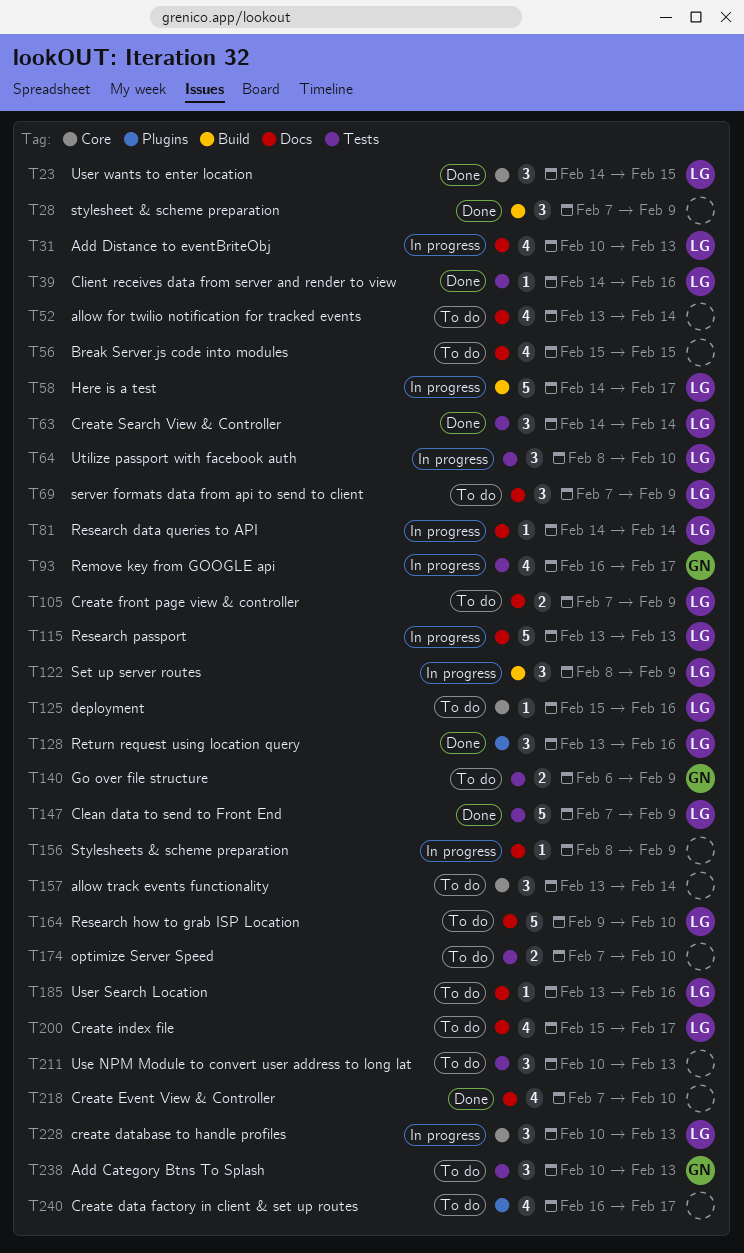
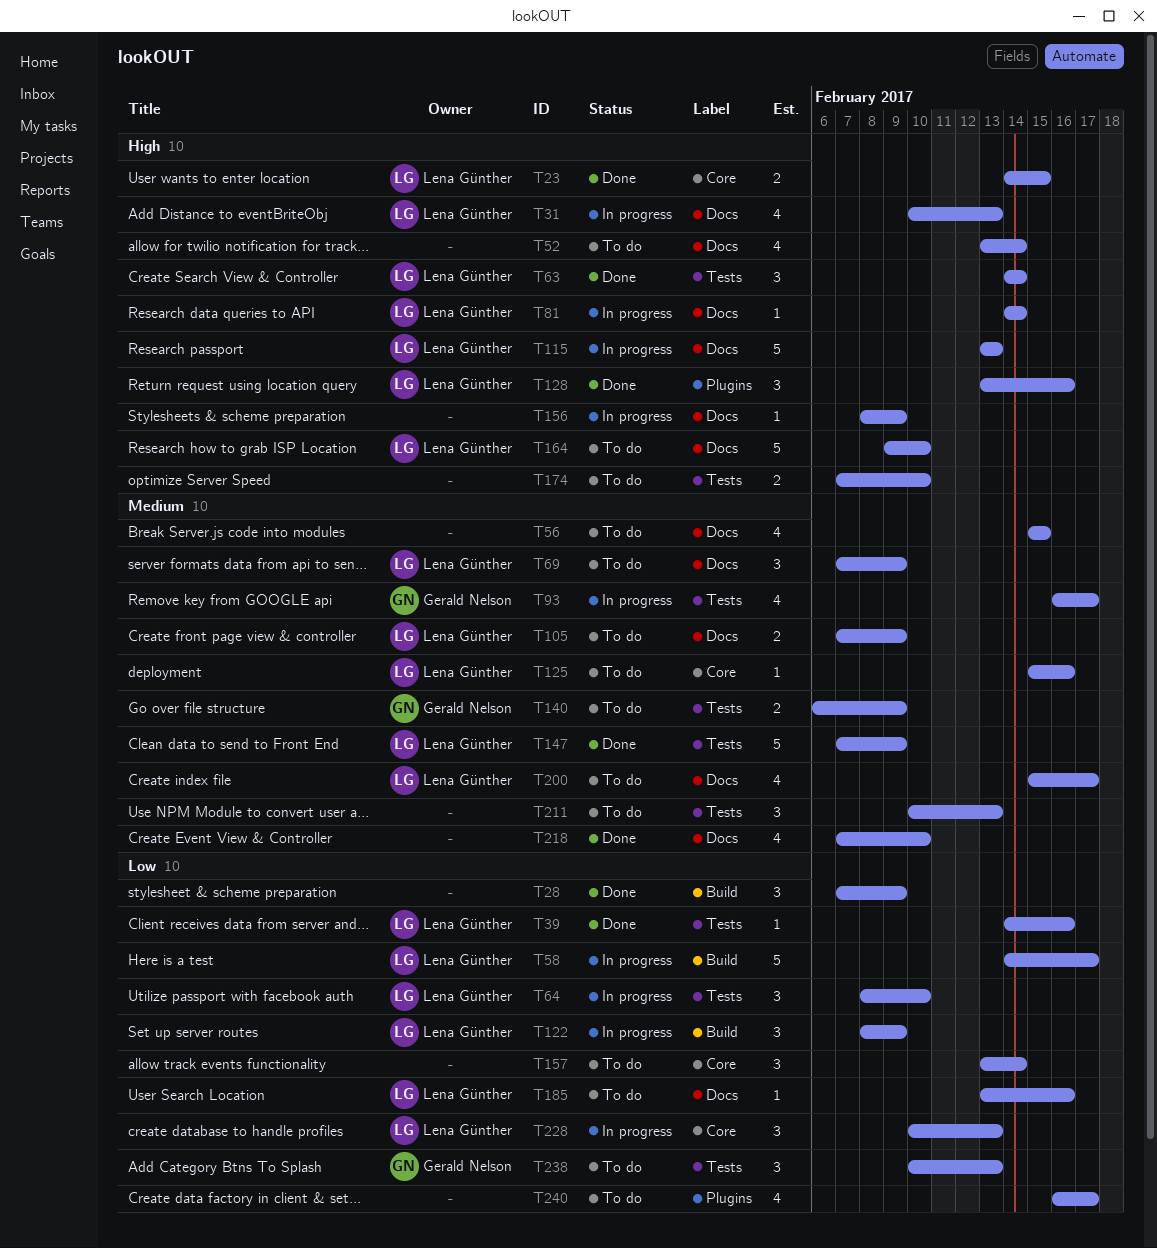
T23, estimate: 3 -> 2

